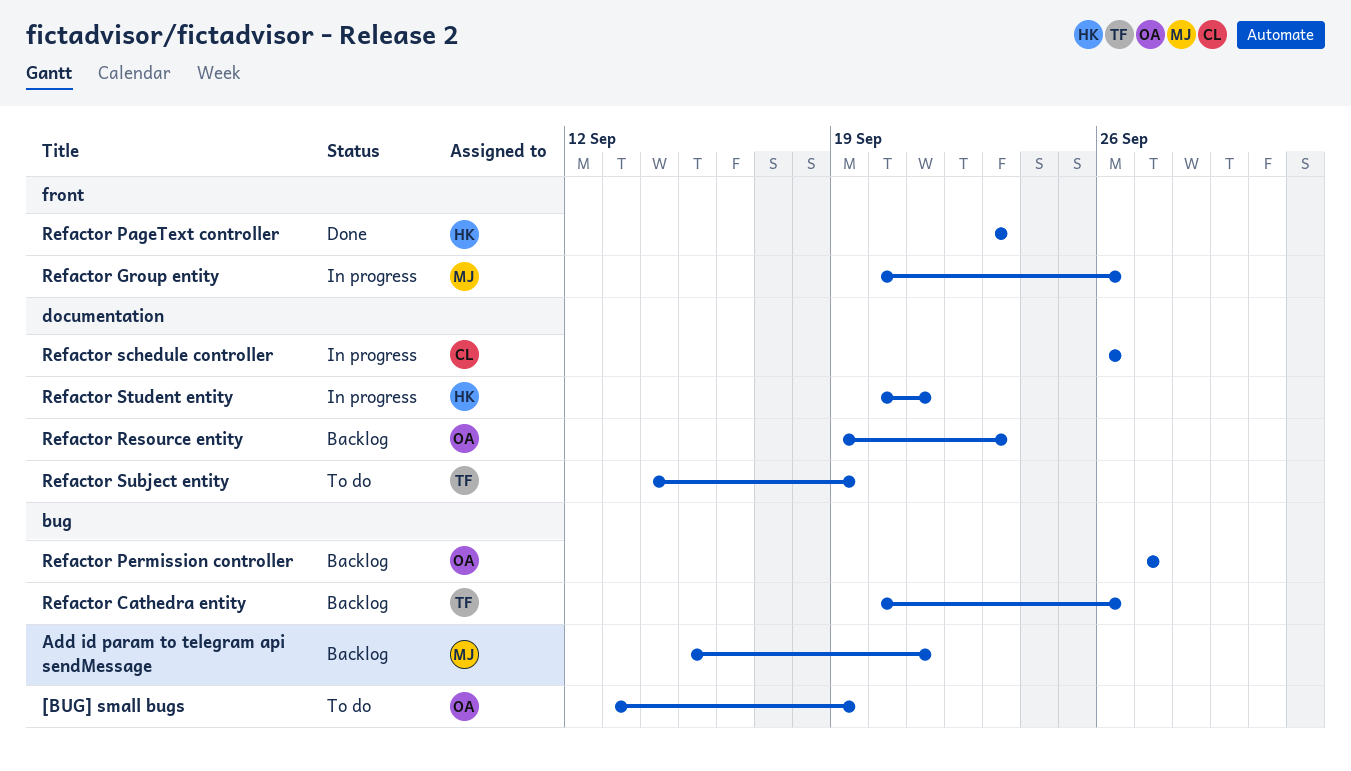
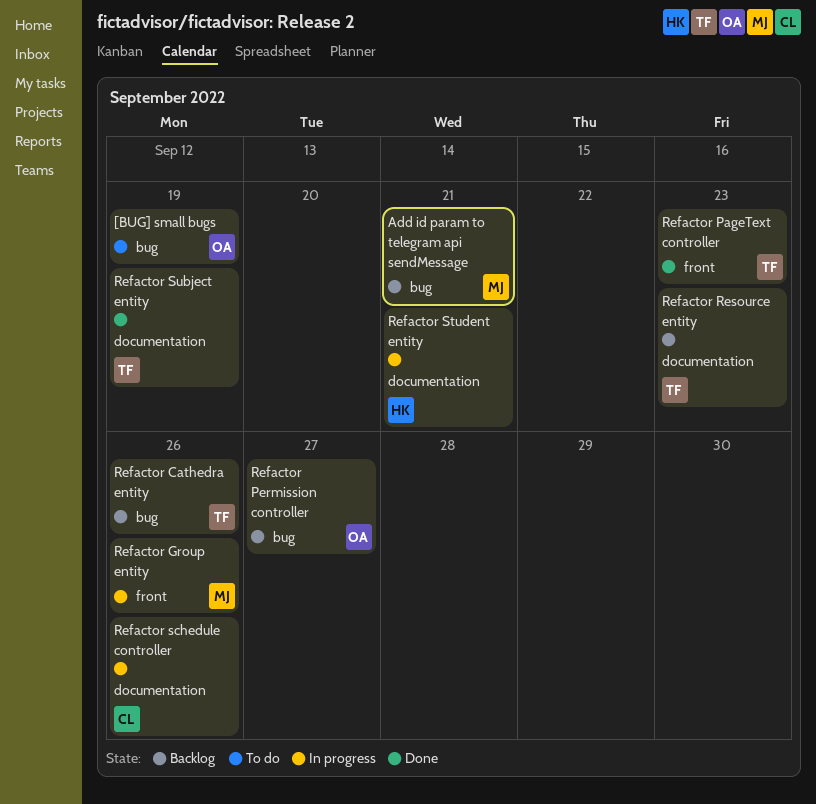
Refactor PageText controller, owner: HK -> TF
Refactor Resource entity, owner: OA -> TF
Refactor Subject entity, status: To do -> Done

